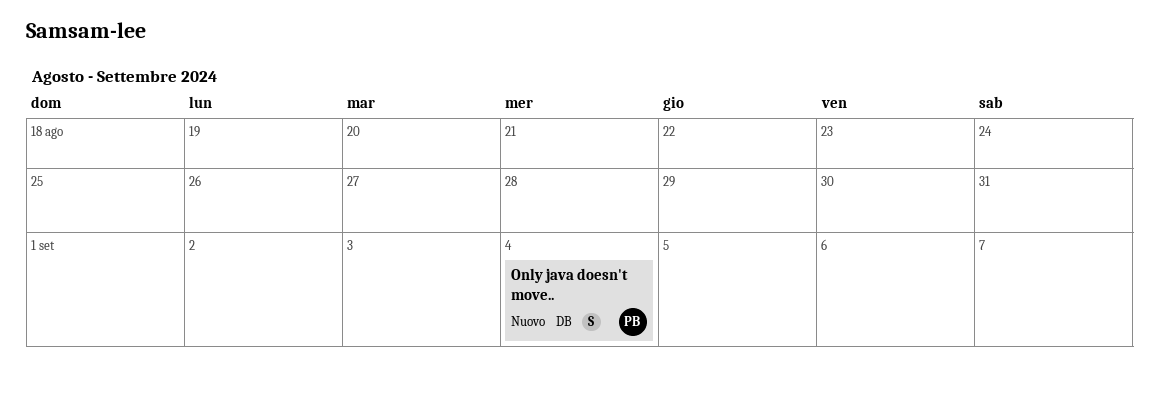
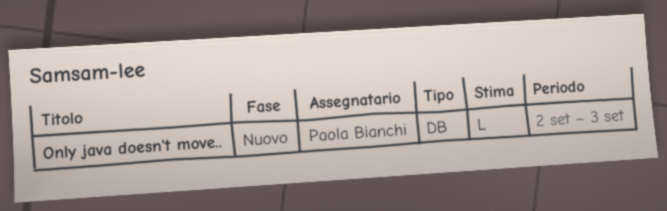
Only java doesn't move.., estimate: S -> L
Only java doesn't move.., due: Sep 4 -> Sep 3

